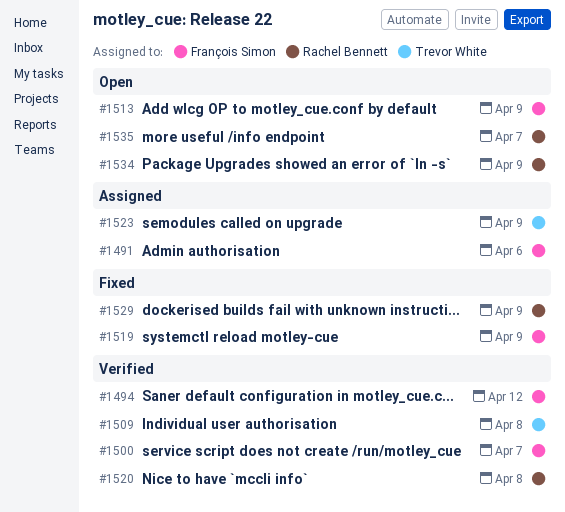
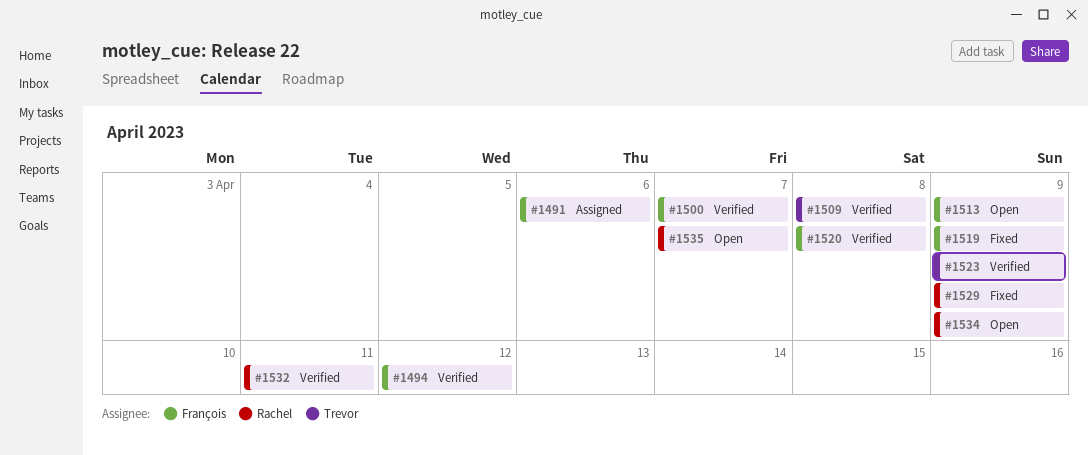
#1520, owner: Rachel Bennett -> François Simon
#1523, status: Assigned -> Verified
#1532: none -> present

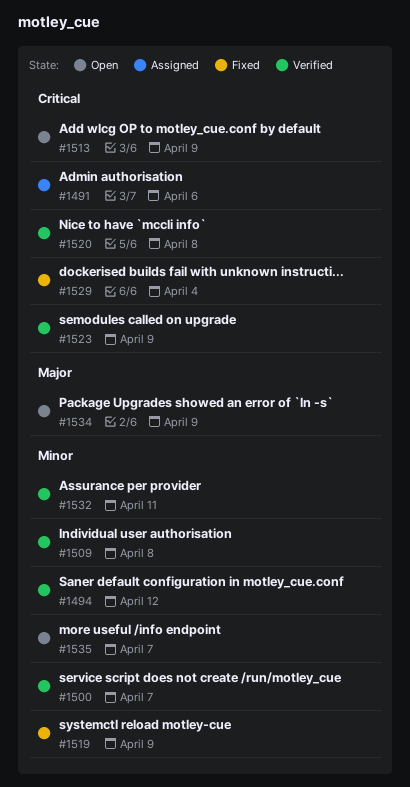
#1529, due: Apr 9 -> Apr 4

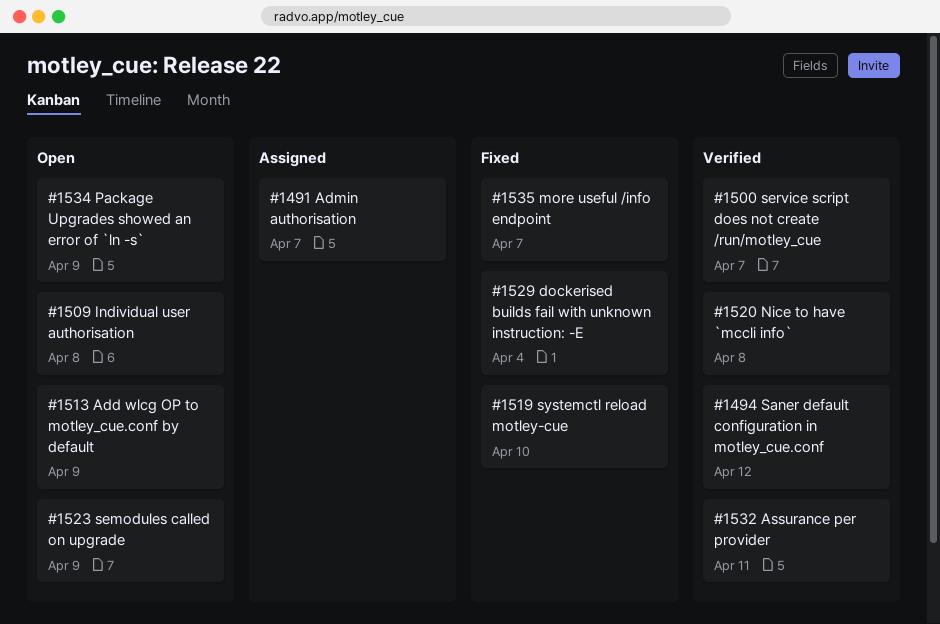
#1491, due: Apr 6 -> Apr 7
#1509, status: Verified -> Open
#1519, due: Apr 9 -> Apr 10
#1523, status: Verified -> Open
#1535, status: Open -> Fixed

